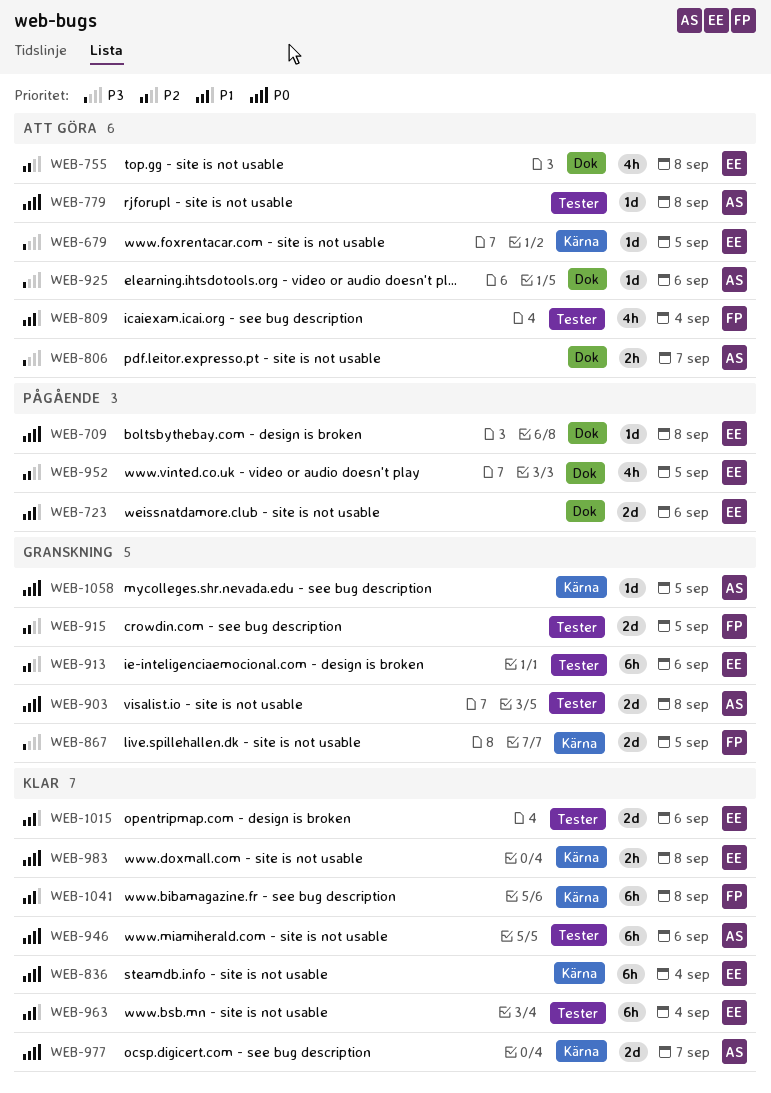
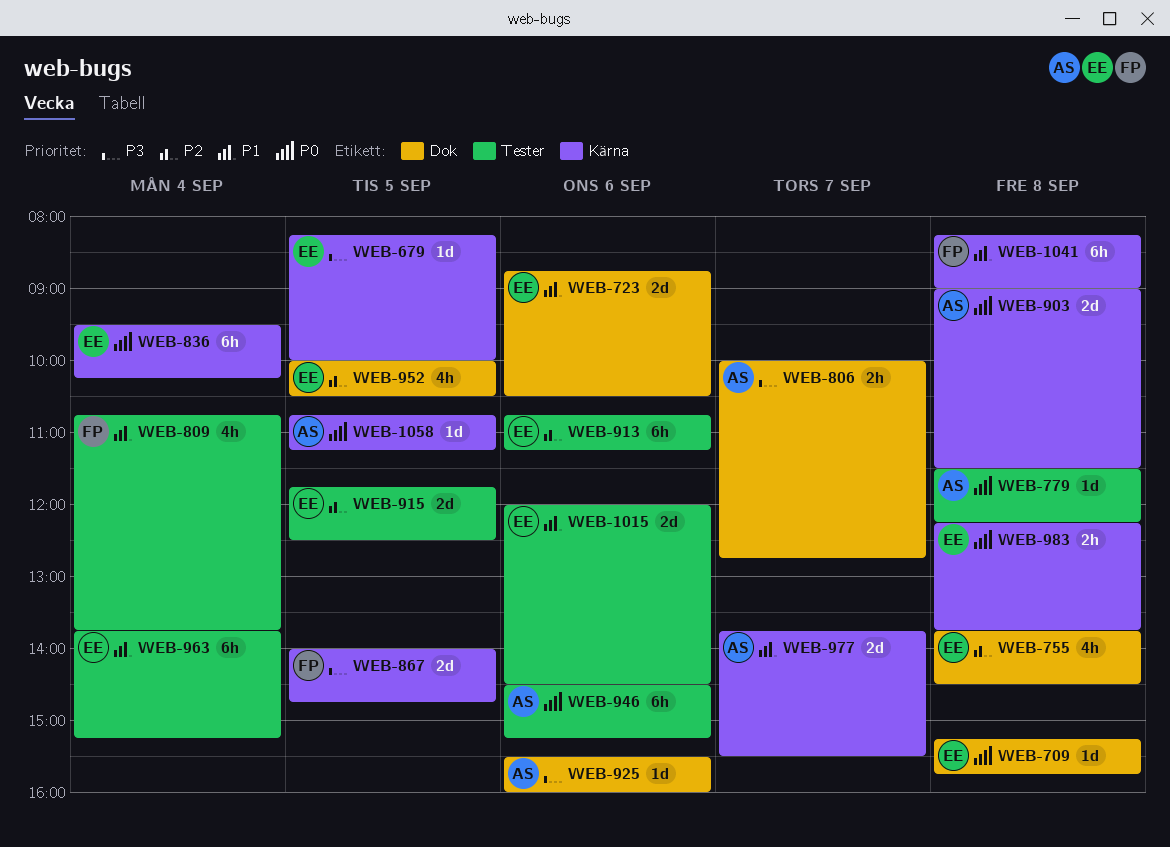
WEB-903, label: Tester -> Kärna
WEB-915, owner: FP -> EE
WEB-977, priority: P0 -> P1

